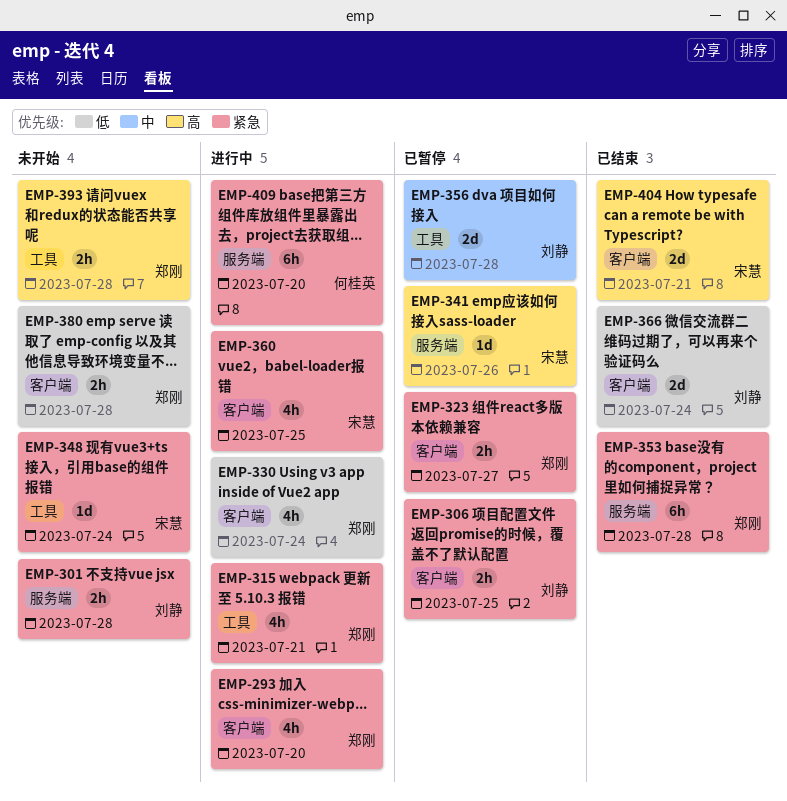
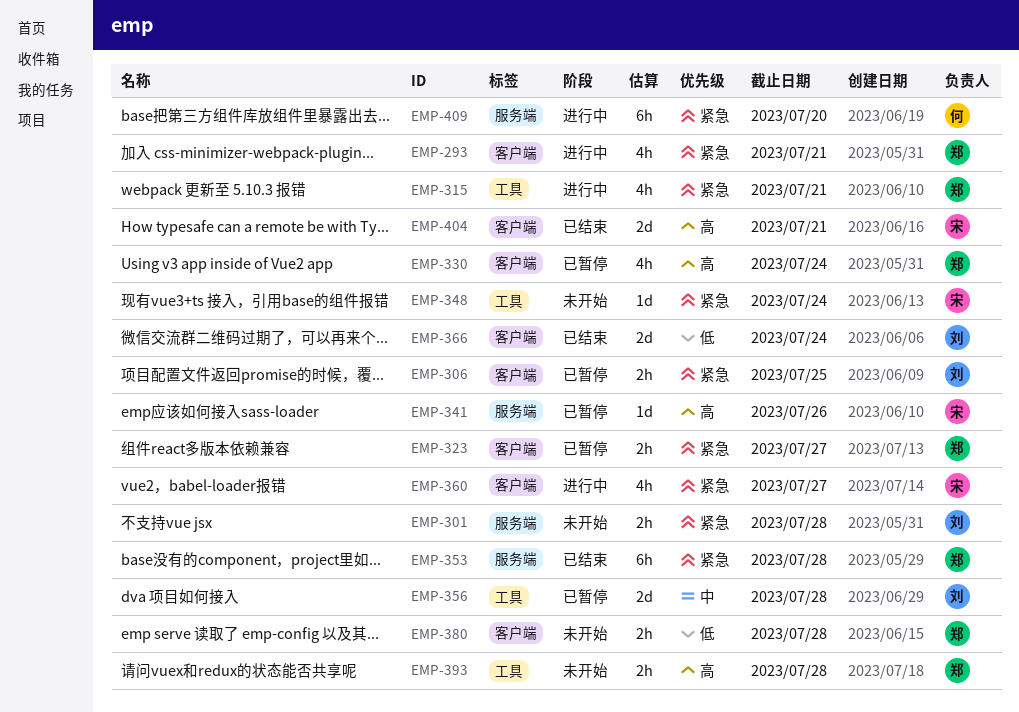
EMP-293, due: Jul 20 -> Jul 21
EMP-330, status: 进行中 -> 已暂停
EMP-330, priority: 低 -> 高
EMP-360, due: Jul 25 -> Jul 27

